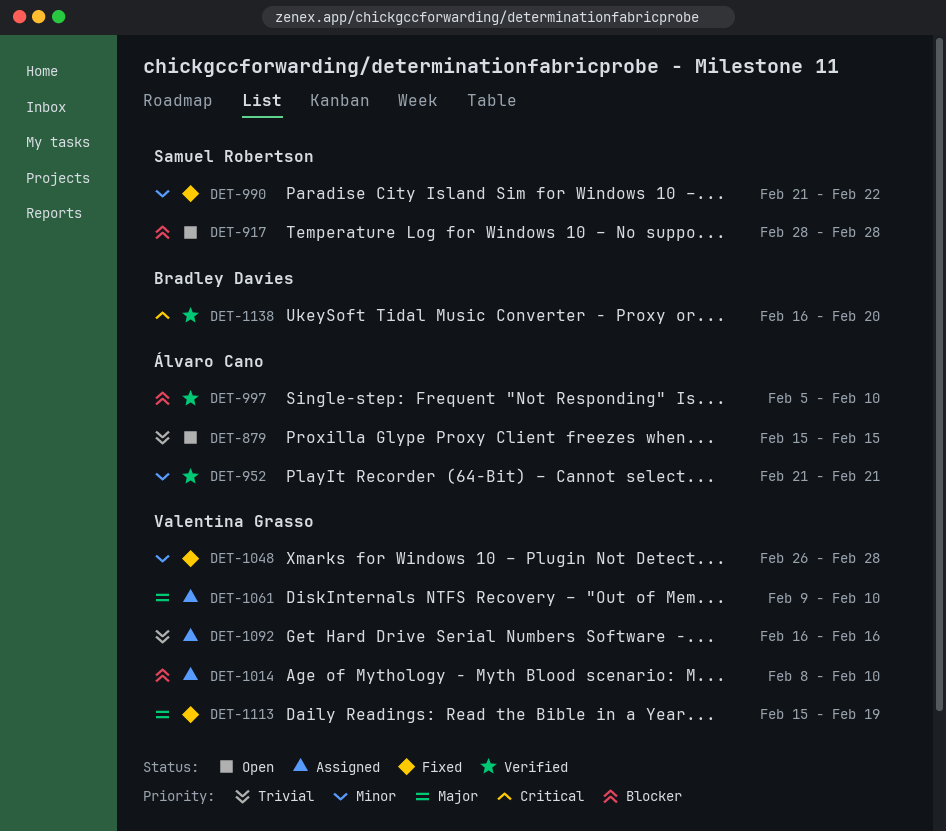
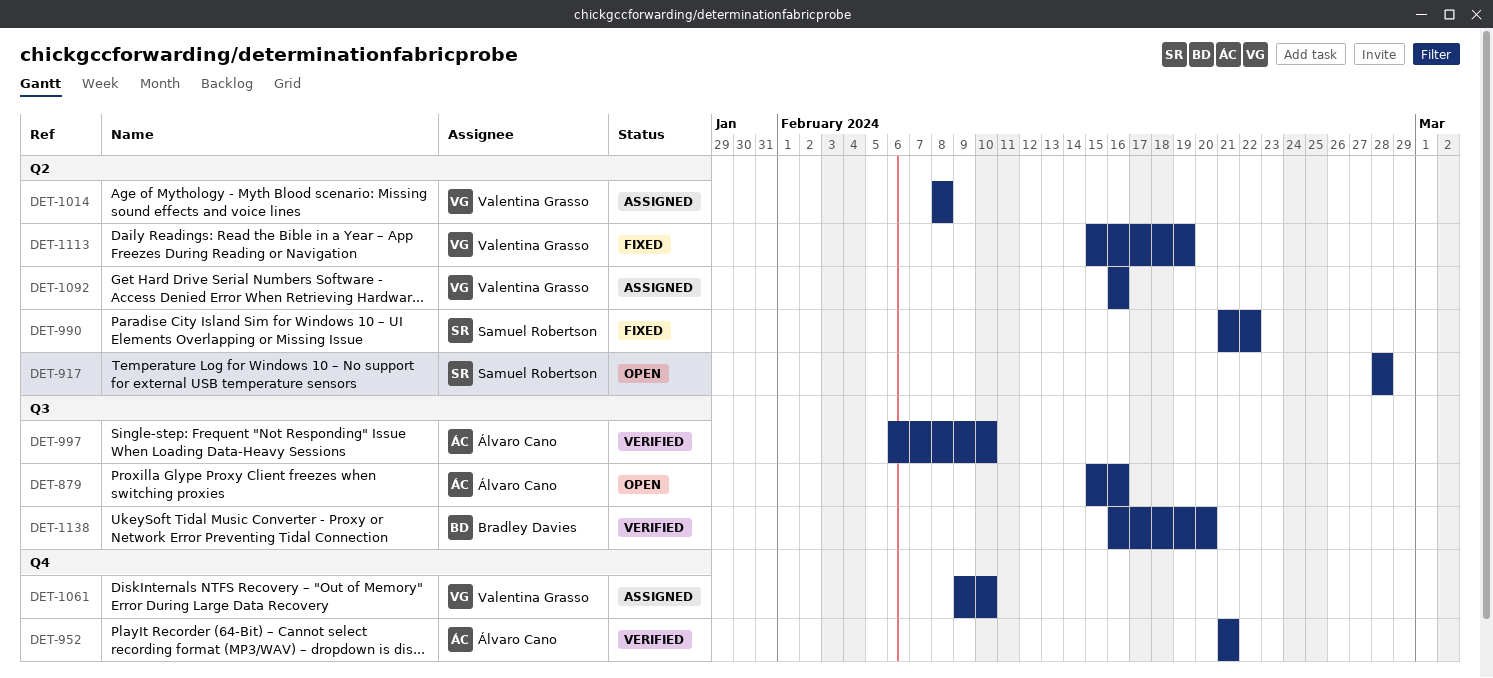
DET-879, due: Feb 15 -> Feb 16
DET-997, start: Feb 5 -> Feb 6
DET-1014, due: Feb 10 -> Feb 8
DET-1048: present -> none

